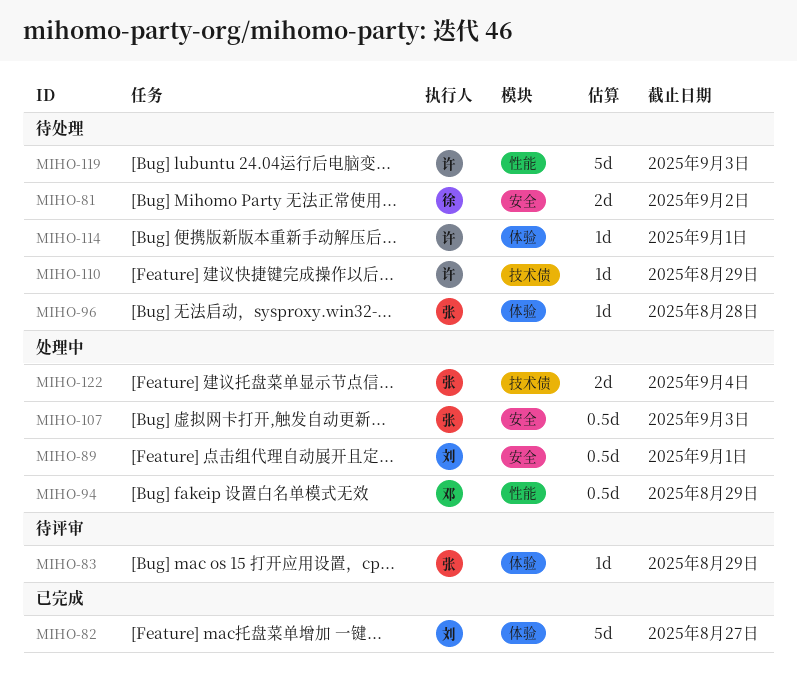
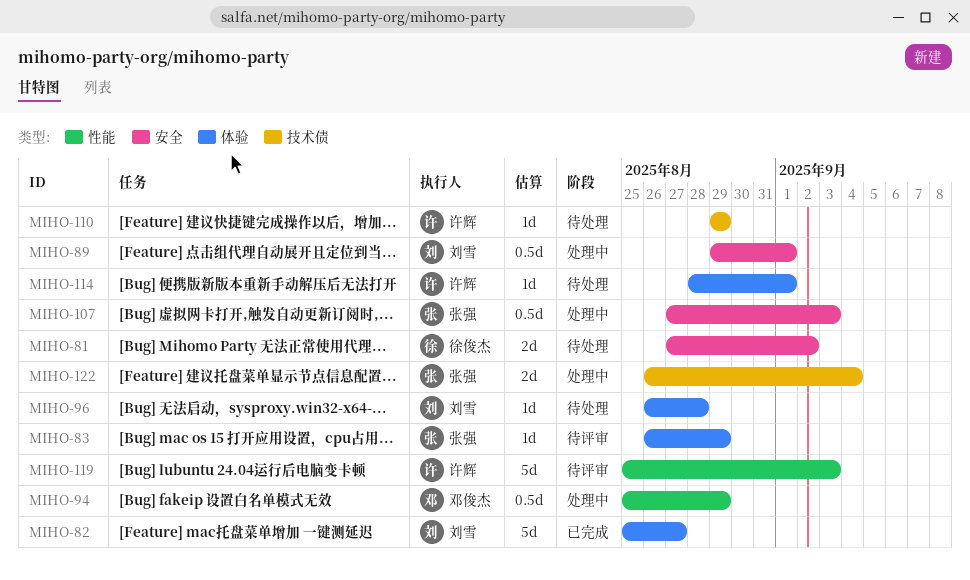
MIHO-96, owner: 张强 -> 刘雪
MIHO-119, status: 待处理 -> 待评审

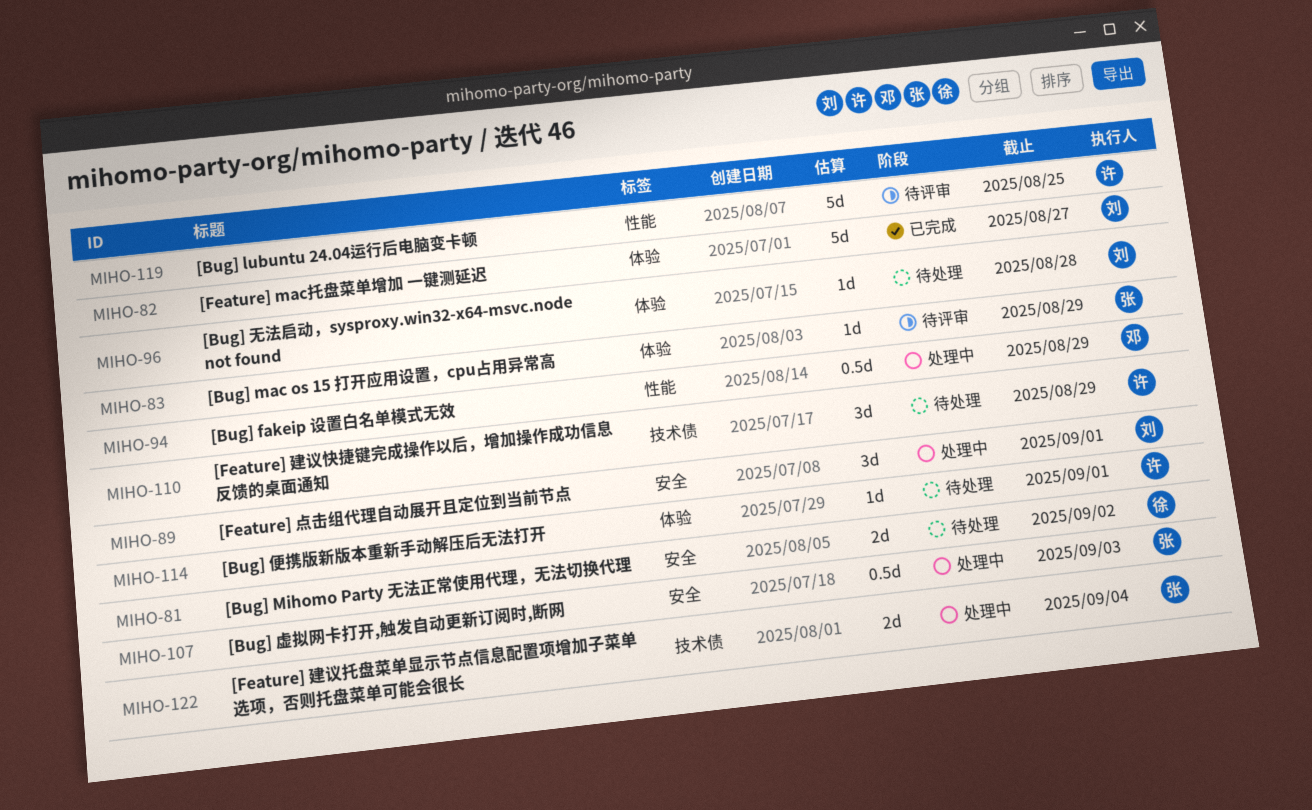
MIHO-89, estimate: 0.5d -> 3d
MIHO-110, estimate: 1d -> 3d
MIHO-119, due: Sep 3 -> Aug 25

